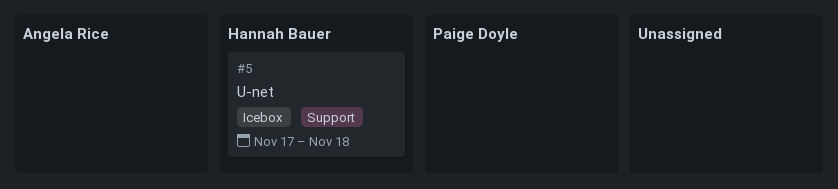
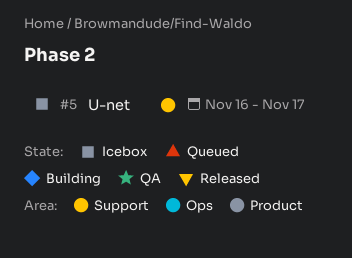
#5, start: Nov 17 -> Nov 16
#5, due: Nov 18 -> Nov 17

